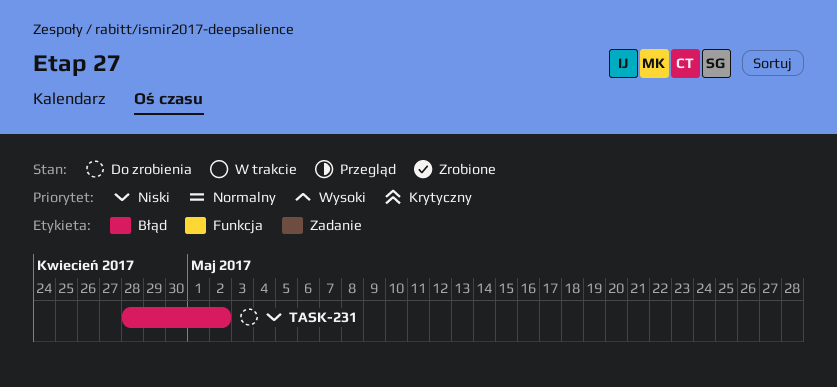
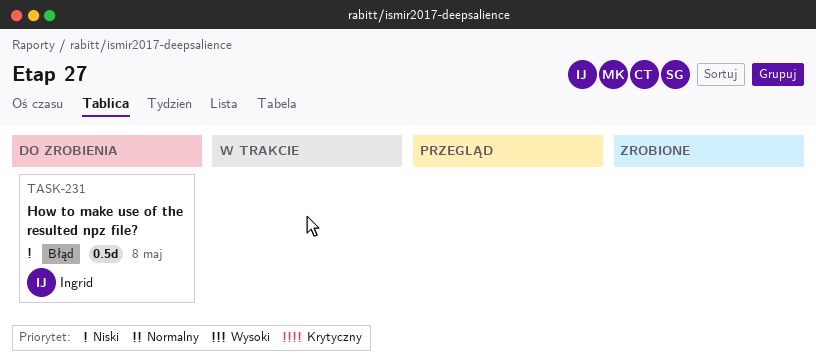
TASK-231, due: May 2 -> May 8

